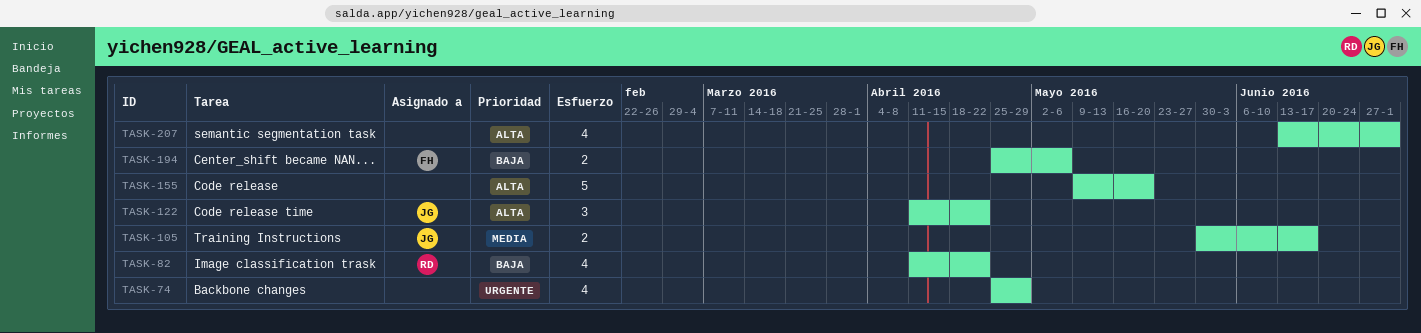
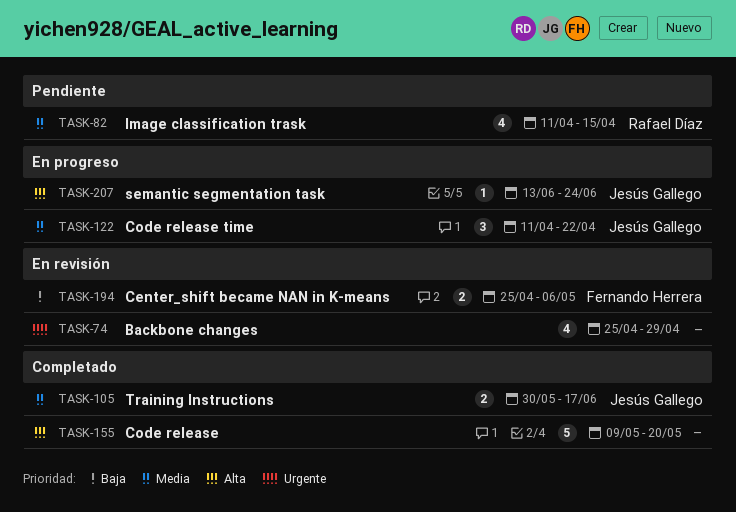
TASK-82, priority: Baja -> Media
TASK-82, due: Apr 22 -> Apr 15
TASK-122, priority: Alta -> Media
TASK-207, owner: none -> Jesús Gallego
TASK-207, estimate: 4 -> 1
TASK-207, due: Jul 1 -> Jun 24

